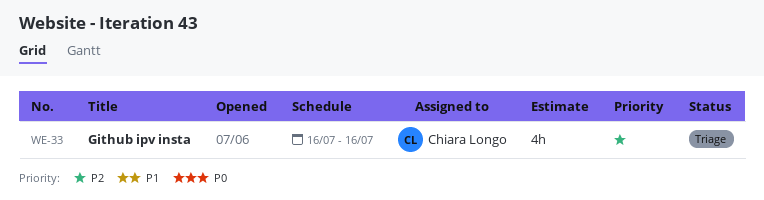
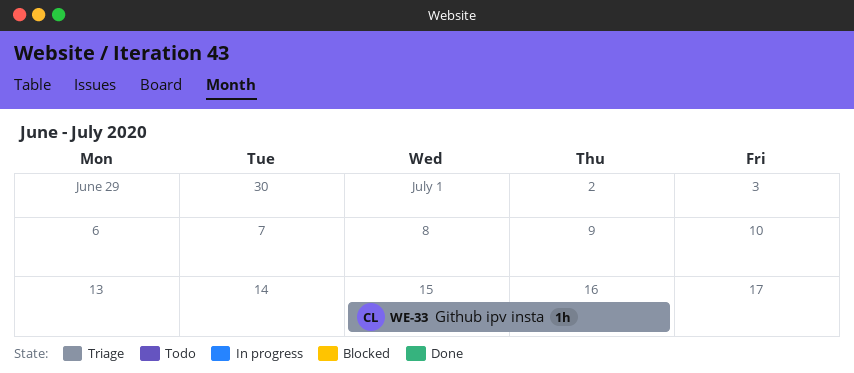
WE-33, estimate: 4h -> 1h
WE-33, start: Jul 16 -> Jul 15

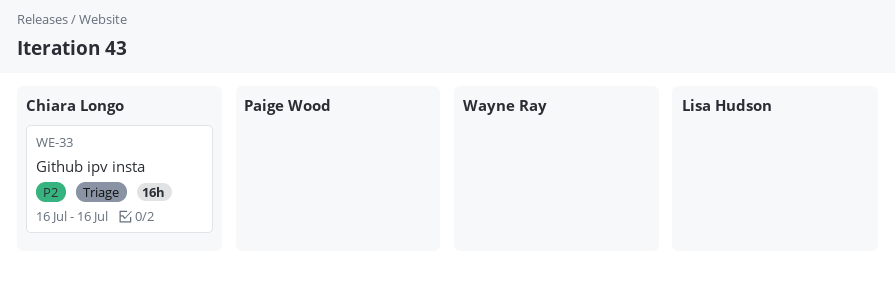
WE-33, estimate: 1h -> 16h
WE-33, start: Jul 15 -> Jul 16

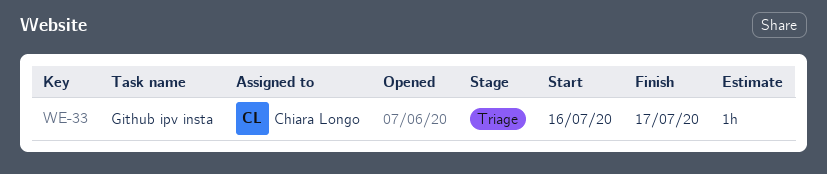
WE-33, estimate: 16h -> 1h
WE-33, due: Jul 16 -> Jul 17

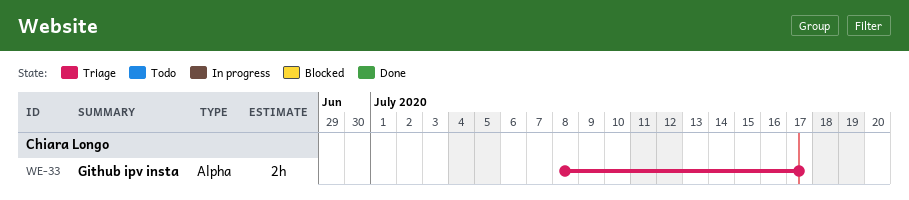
WE-33, estimate: 1h -> 2h
WE-33, start: Jul 16 -> Jul 8

